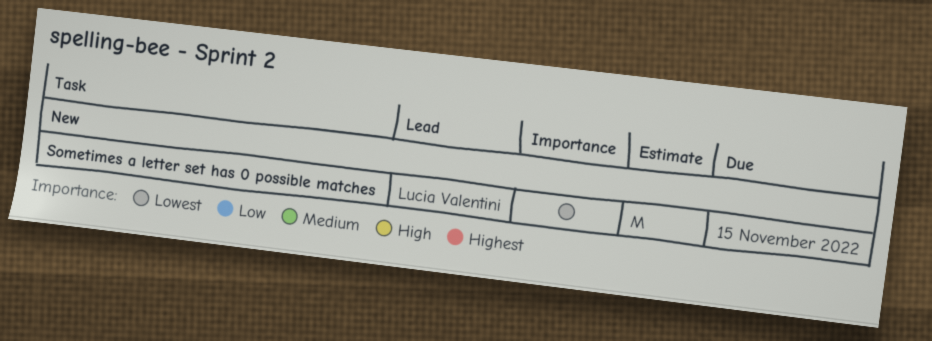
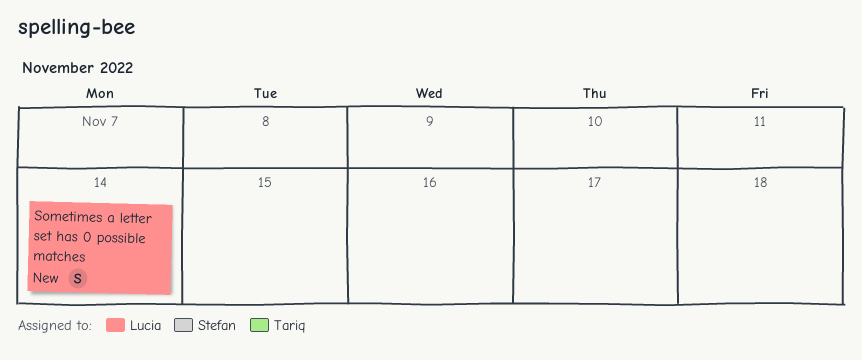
Sometimes a letter set has 0 possible matches, estimate: M -> S
Sometimes a letter set has 0 possible matches, due: Nov 15 -> Nov 14

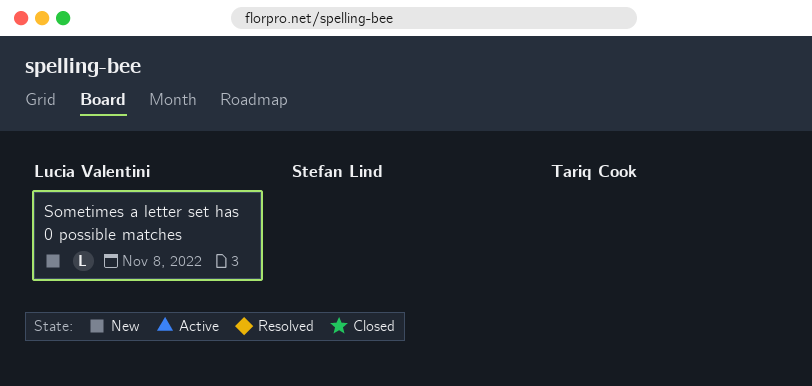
Sometimes a letter set has 0 possible matches, estimate: S -> L
Sometimes a letter set has 0 possible matches, due: Nov 14 -> Nov 8

